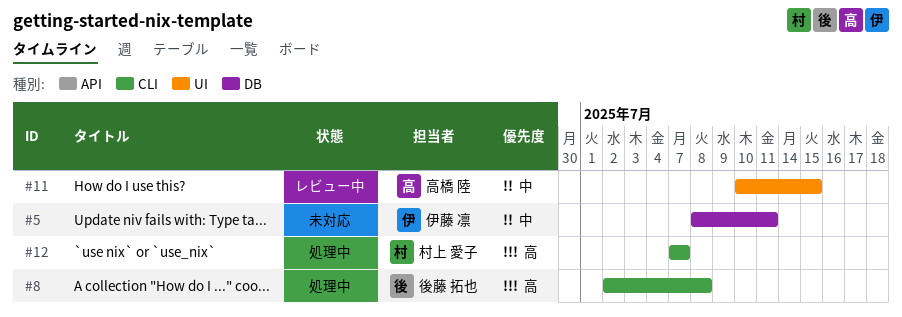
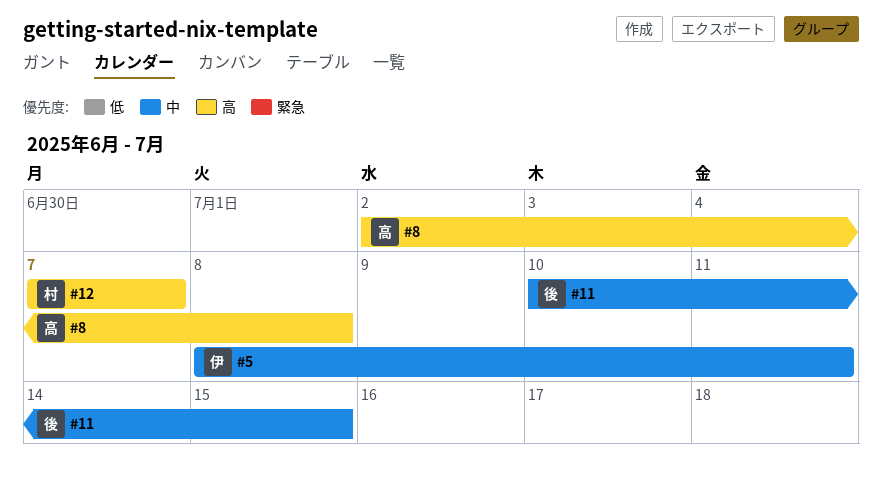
#8, owner: 後藤 拓也 -> 高橋 陸
#11, owner: 高橋 陸 -> 後藤 拓也

